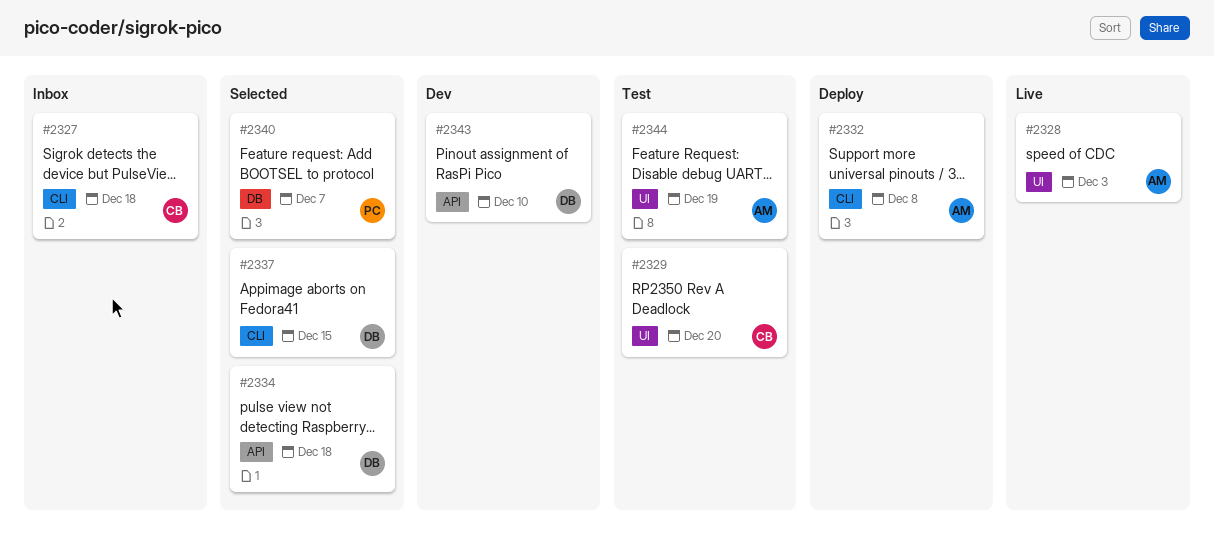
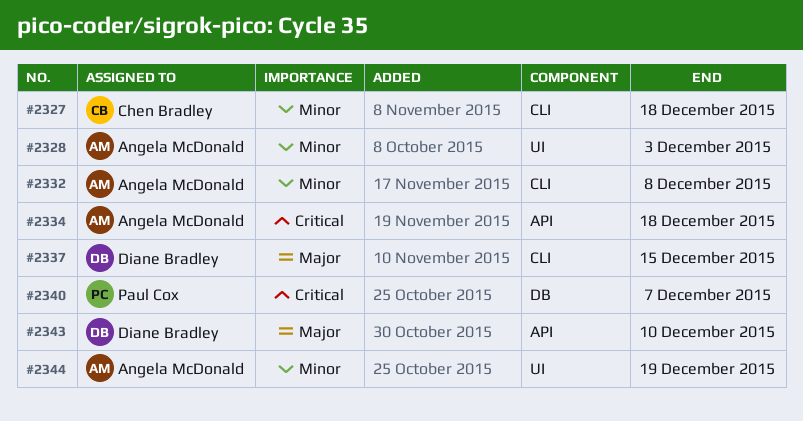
#2329: present -> none
#2334, owner: Diane Bradley -> Angela McDonald

